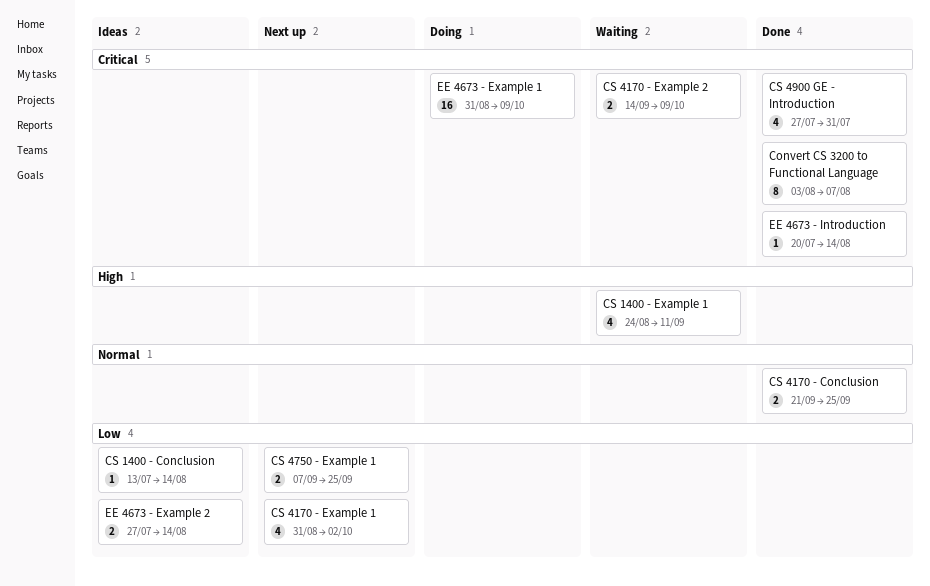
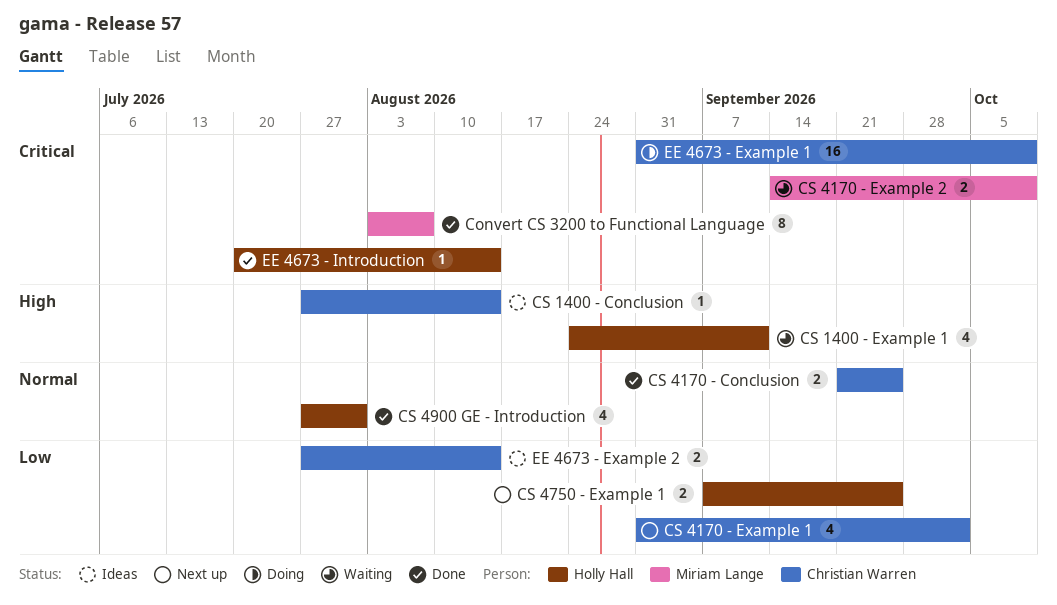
CS 1400 - Conclusion, priority: Low -> High
CS 1400 - Conclusion, start: Jul 13 -> Jul 27
CS 4900 GE - Introduction, priority: Critical -> Normal

